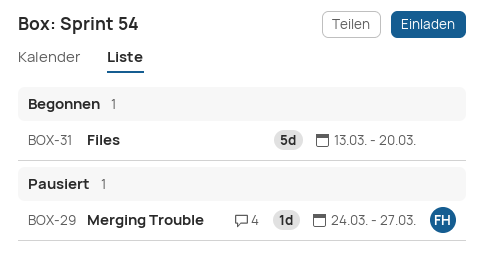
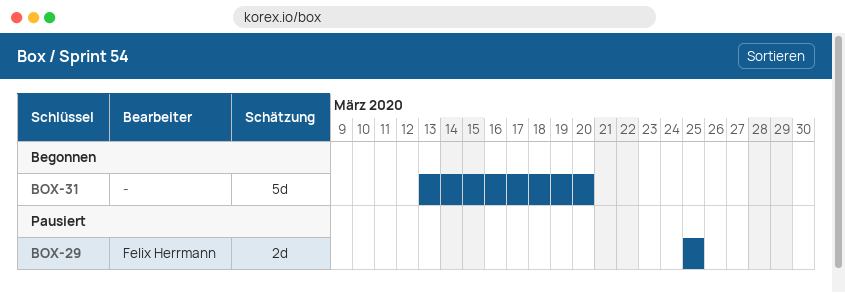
BOX-29, estimate: 1d -> 2d
BOX-29, start: Mar 24 -> Mar 25
BOX-29, due: Mar 27 -> Mar 25

